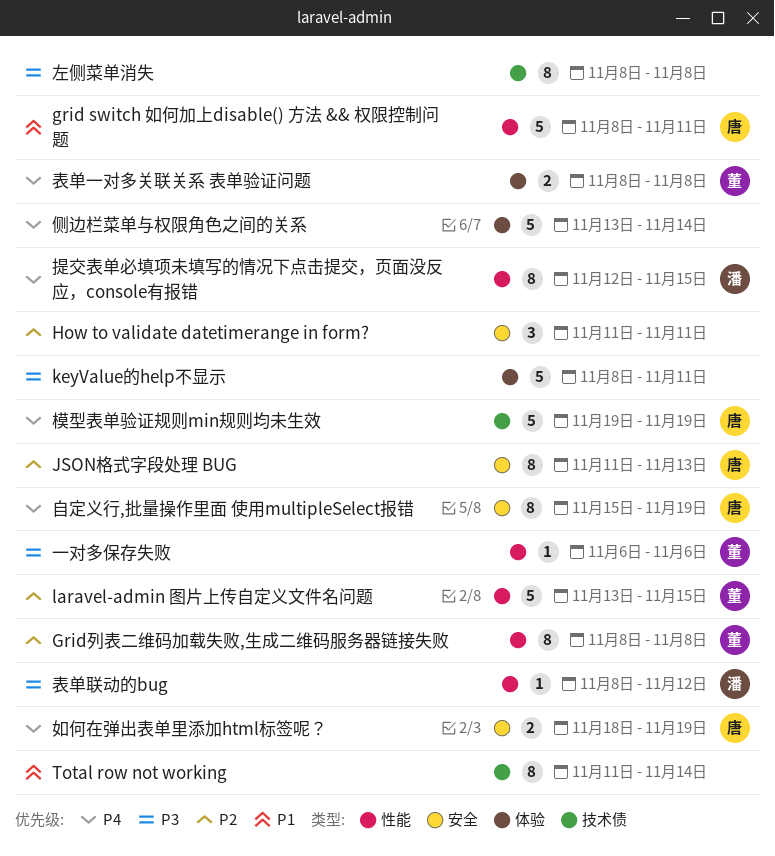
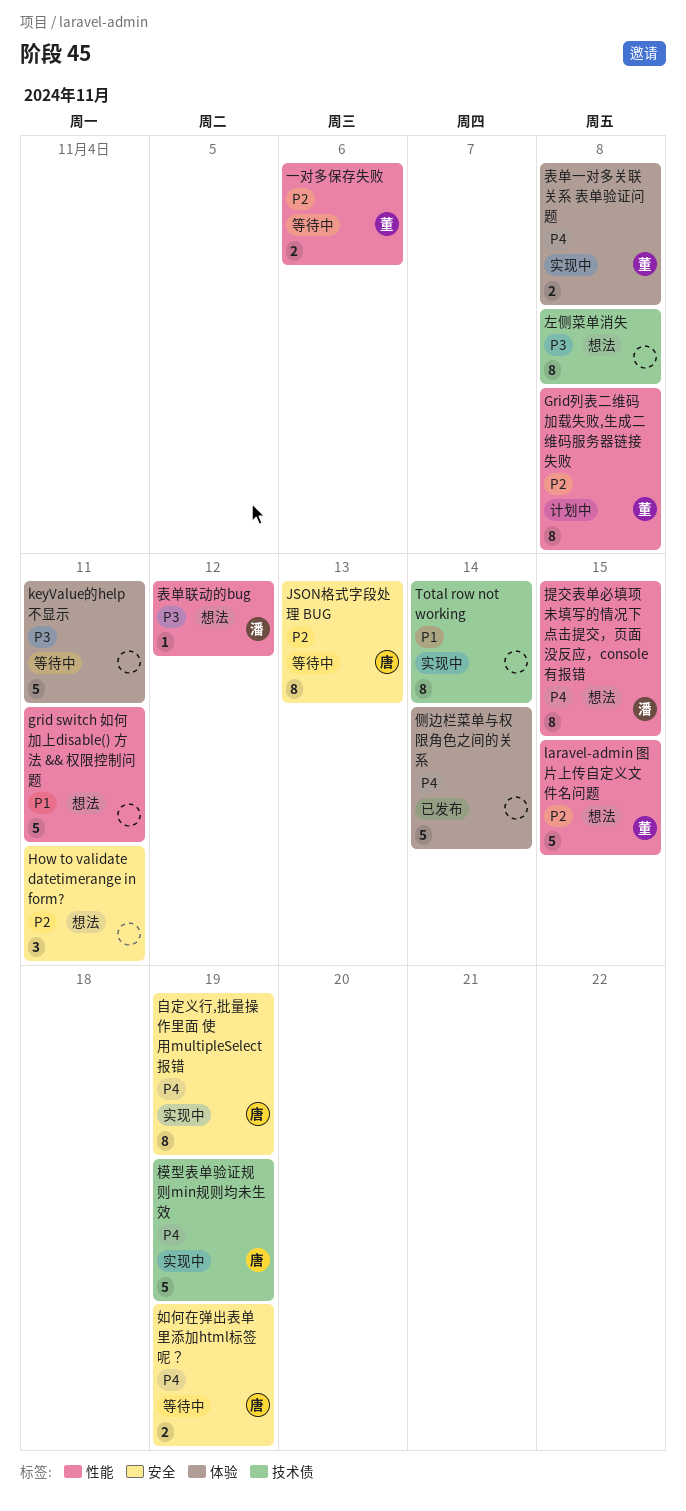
grid switch 如何加上disable() 方法 && 权限控制问题, owner: 唐 -> none
一对多保存失败, priority: P3 -> P2
一对多保存失败, estimate: 1 -> 2

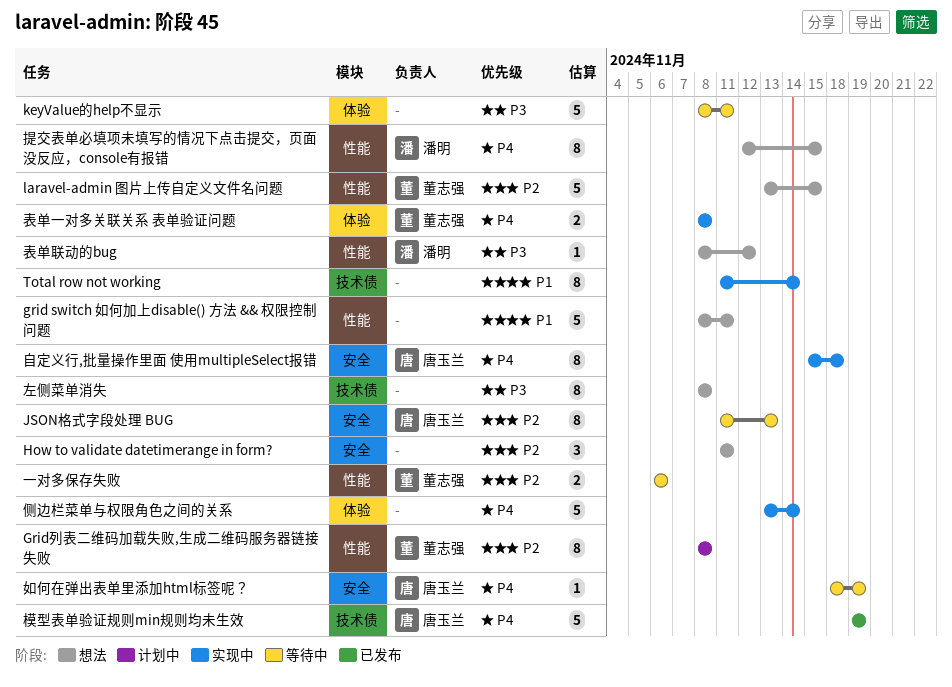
侧边栏菜单与权限角色之间的关系, status: 已发布 -> 实现中
如何在弹出表单里添加html标签呢？, estimate: 2 -> 1
模型表单验证规则min规则均未生效, status: 实现中 -> 已发布
自定义行,批量操作里面 使用multipleSelect报错, due: Nov 19 -> Nov 18

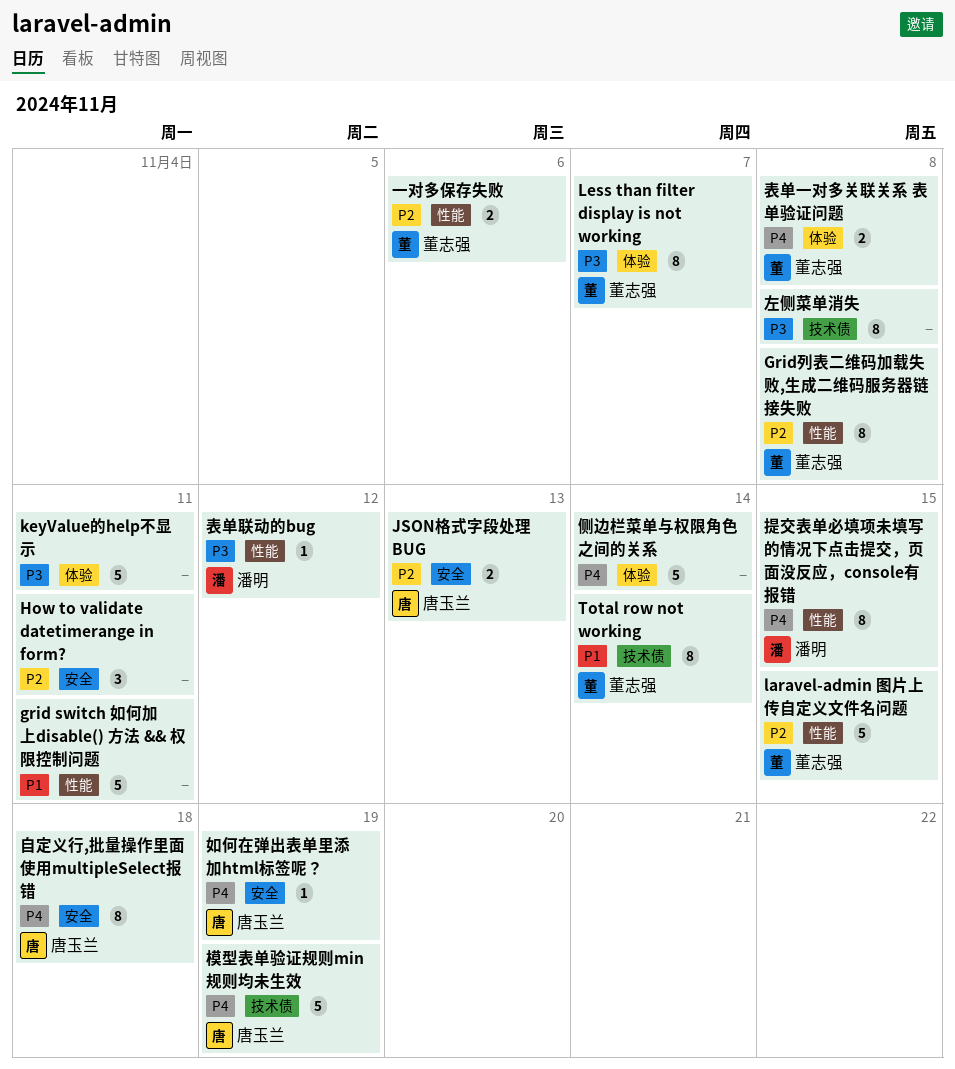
JSON格式字段处理 BUG, estimate: 8 -> 2
Less than filter display is not working: none -> present
Total row not working, owner: none -> 董志强

